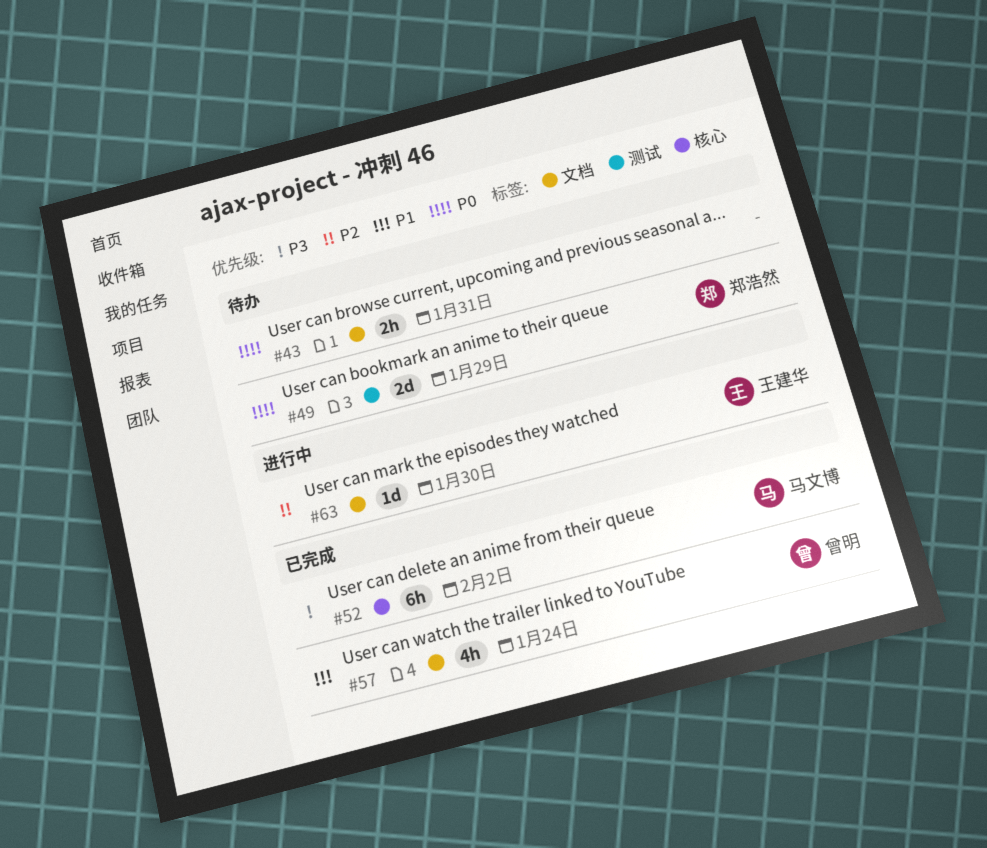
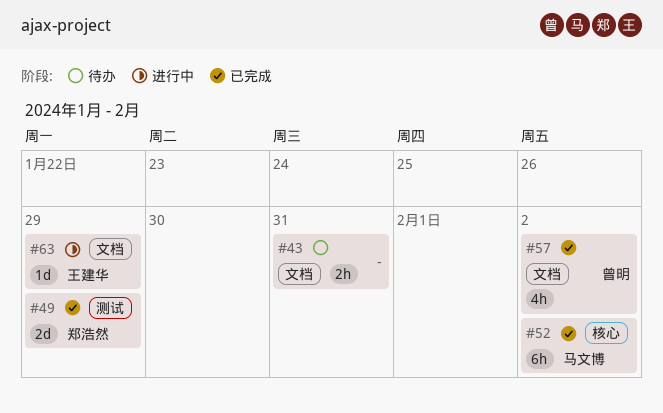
#49, status: 待办 -> 已完成
#57, due: Jan 24 -> Feb 2
#63, due: Jan 30 -> Jan 29

